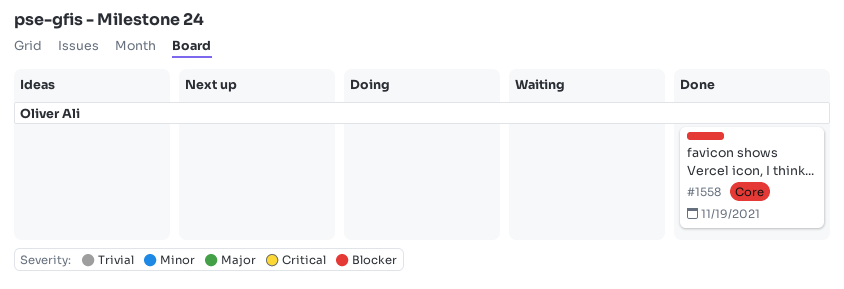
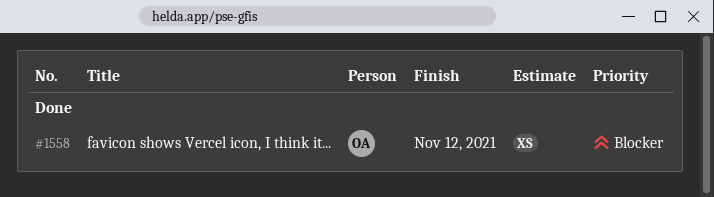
#1558, due: Nov 19 -> Nov 12

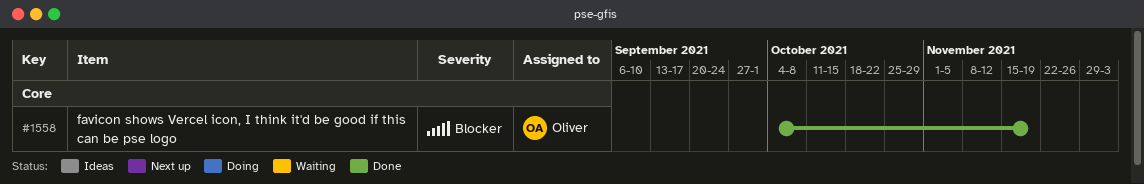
#1558, due: Nov 12 -> Nov 19

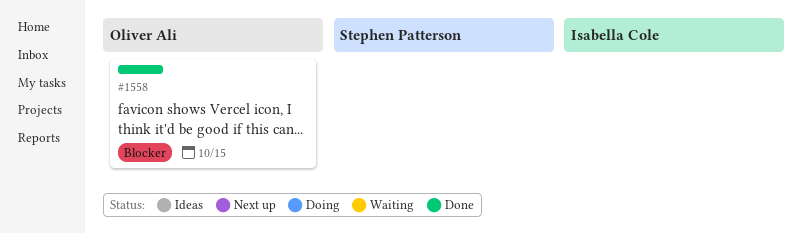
#1558, due: Nov 19 -> Oct 15

